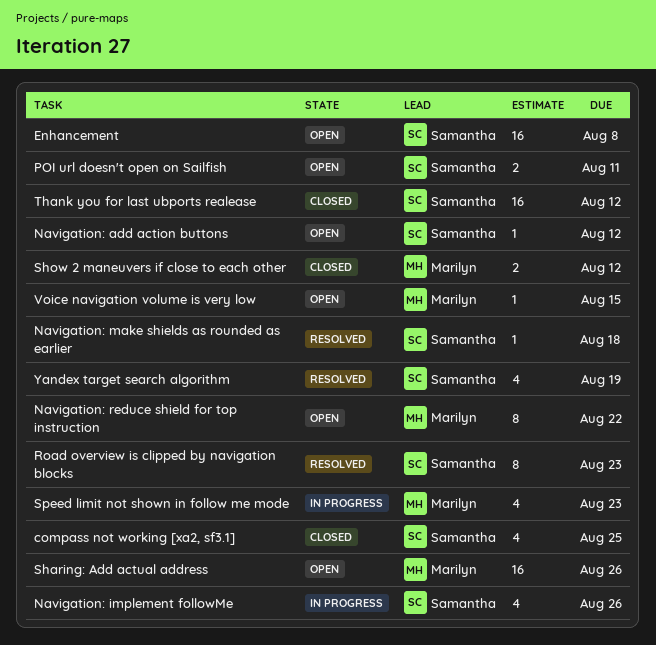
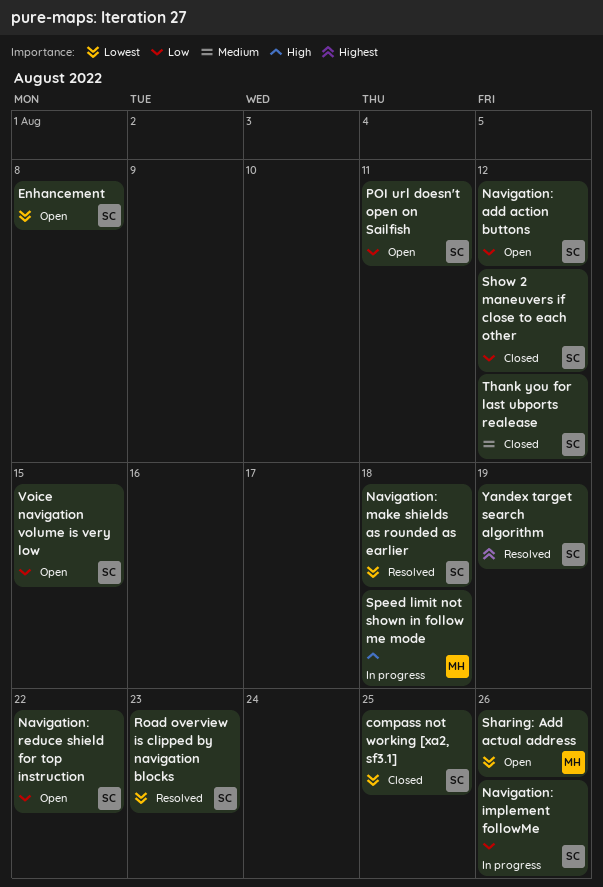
Navigation: reduce shield for top instruction, owner: Marilyn -> Samantha
Show 2 maneuvers if close to each other, owner: Marilyn -> Samantha
Speed limit not shown in follow me mode, due: Aug 23 -> Aug 18
Voice navigation volume is very low, owner: Marilyn -> Samantha

